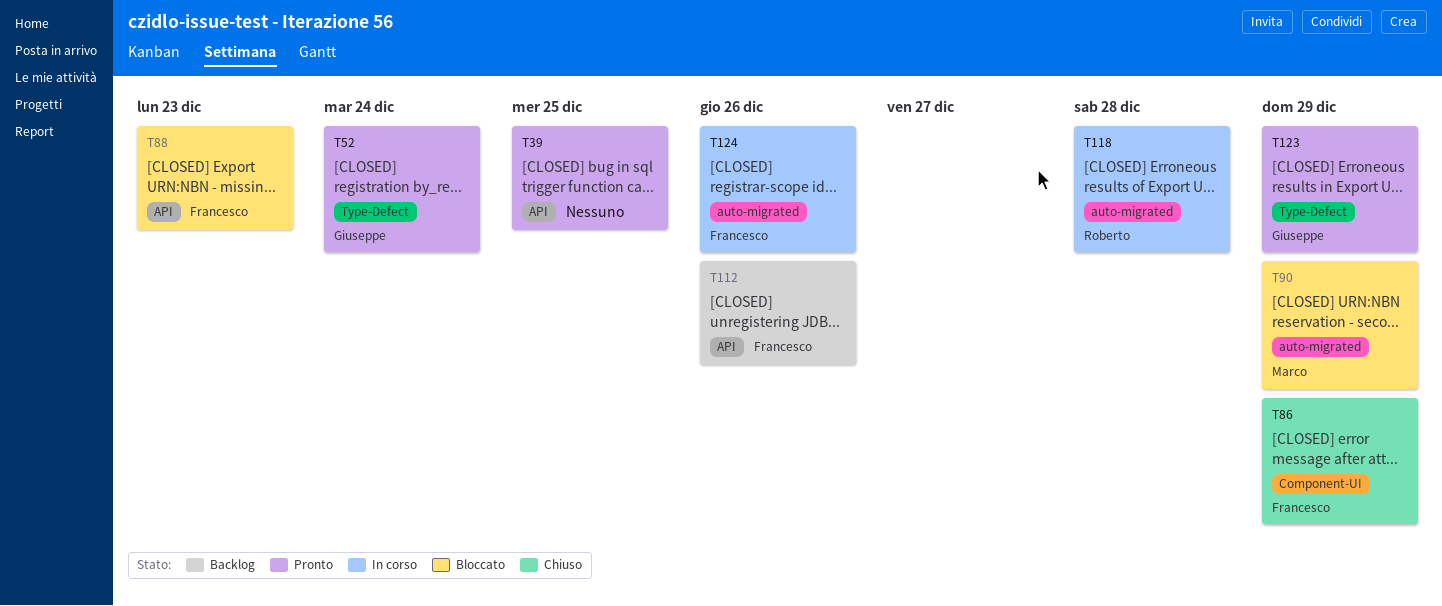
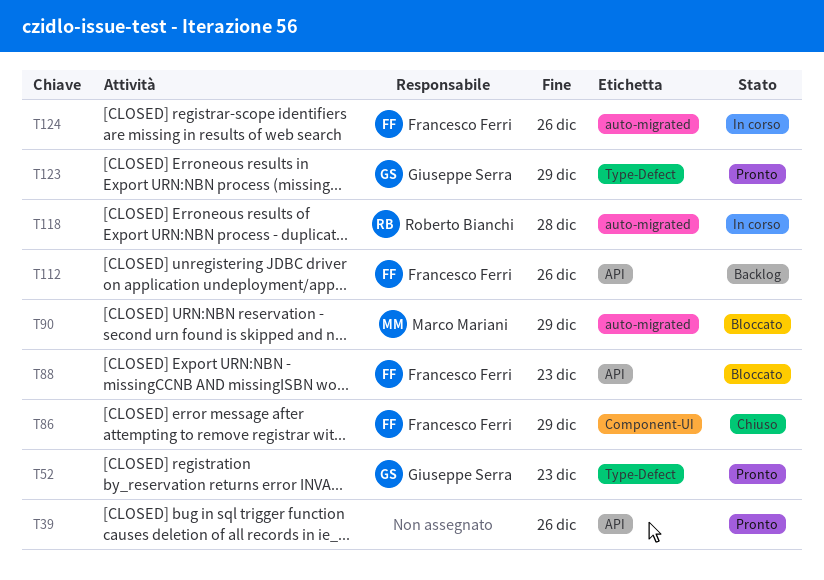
T39, due: Dec 25 -> Dec 26
T52, due: Dec 24 -> Dec 23

